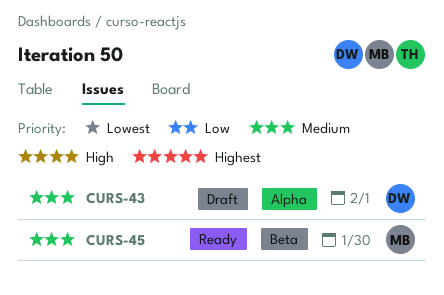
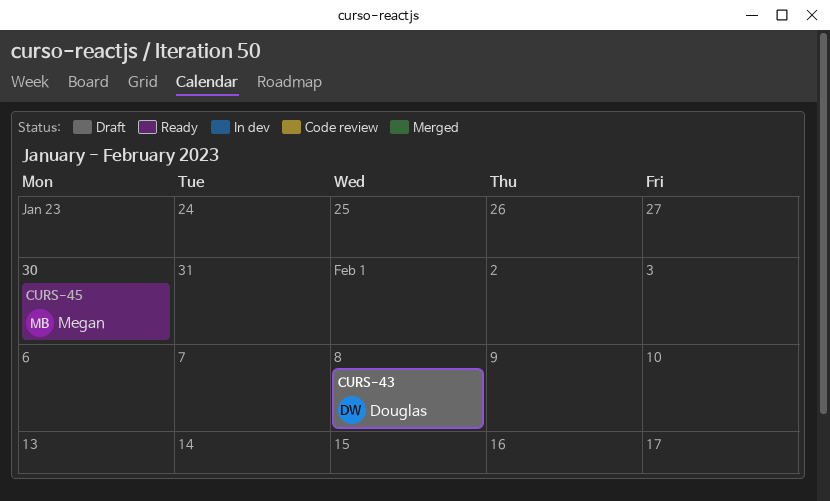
CURS-43, due: Feb 1 -> Feb 8

